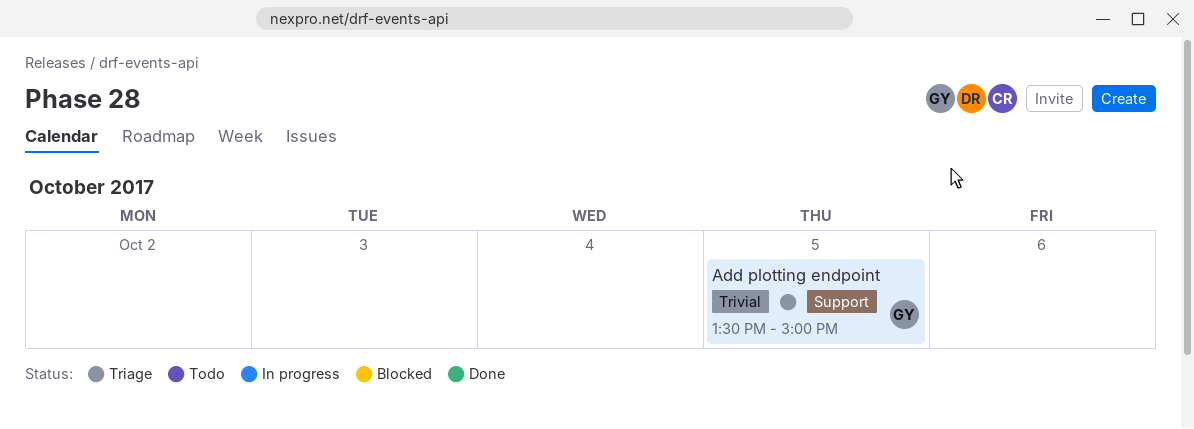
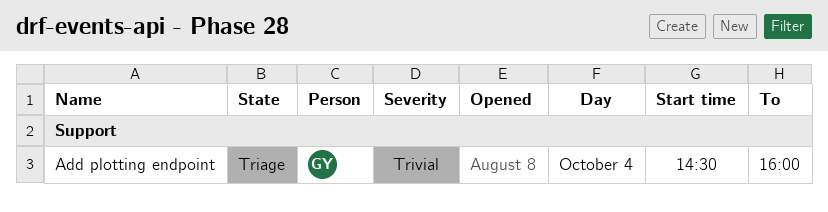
Add plotting endpoint, day: Oct 5 -> Oct 4
Add plotting endpoint, begins: 13:30 -> 14:30
Add plotting endpoint, ends: 15:00 -> 16:00

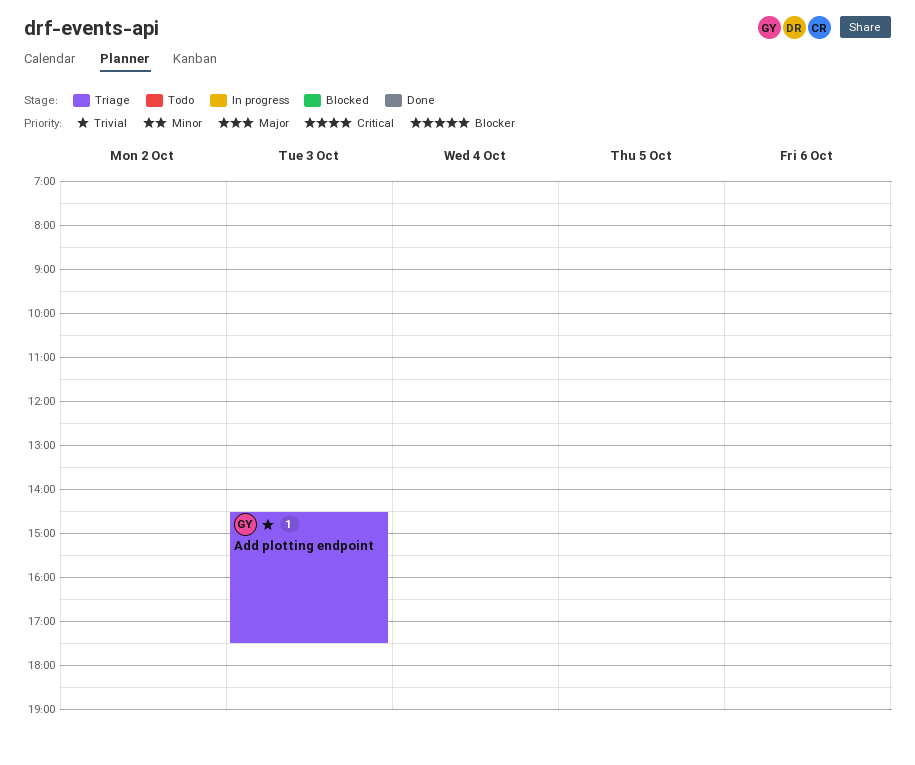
Add plotting endpoint, day: Oct 4 -> Oct 3
Add plotting endpoint, ends: 16:00 -> 17:30

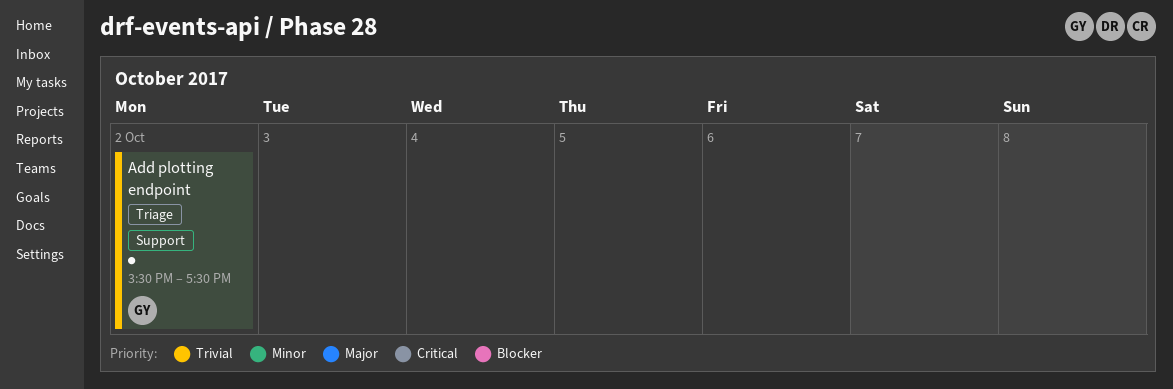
Add plotting endpoint, day: Oct 3 -> Oct 2
Add plotting endpoint, begins: 14:30 -> 15:30

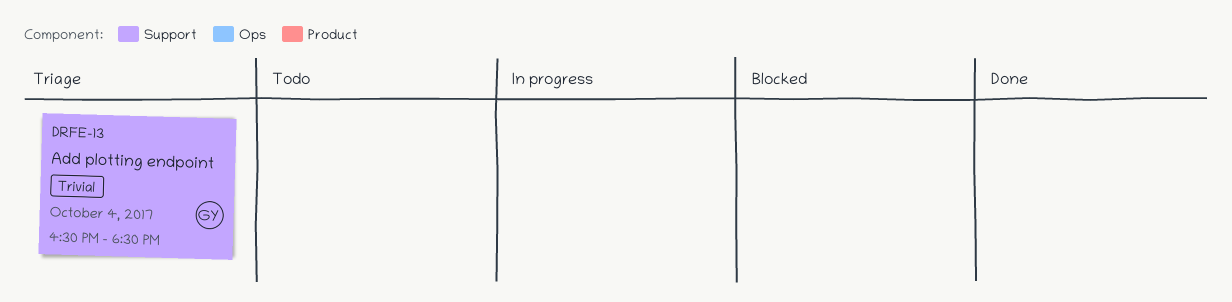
Add plotting endpoint, day: Oct 2 -> Oct 4
Add plotting endpoint, begins: 15:30 -> 16:30
Add plotting endpoint, ends: 17:30 -> 18:30

